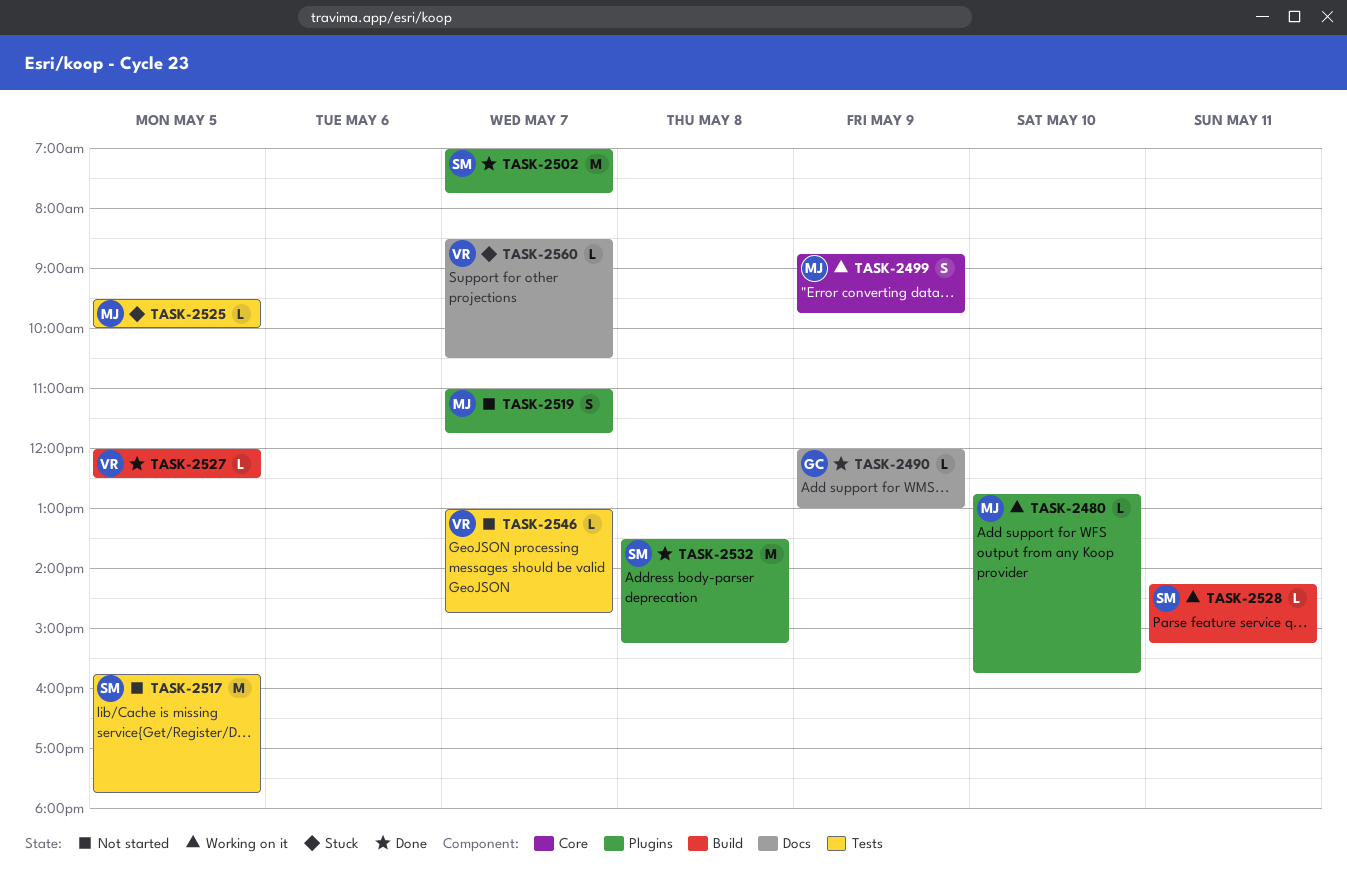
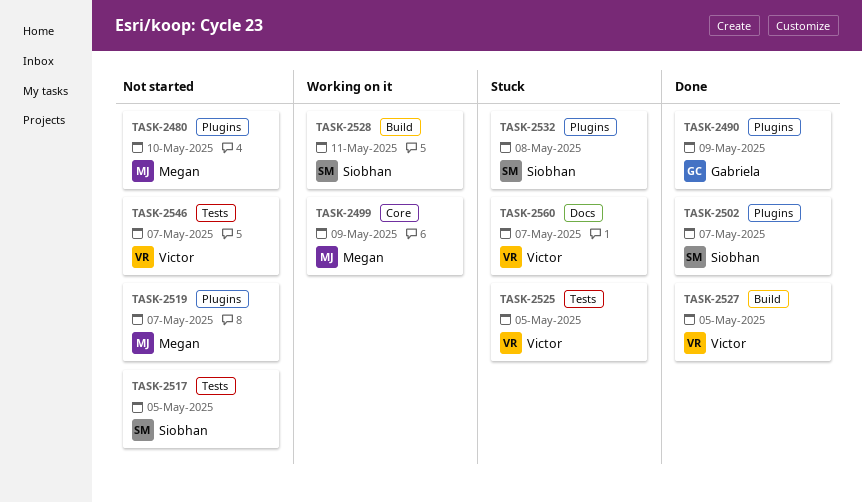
TASK-2480, status: Working on it -> Not started
TASK-2490, label: Docs -> Plugins
TASK-2525, owner: Megan -> Victor
TASK-2532, status: Done -> Stuck

